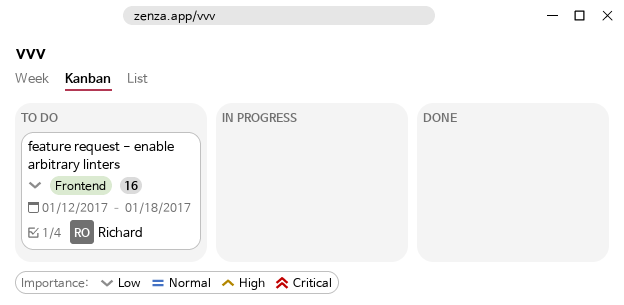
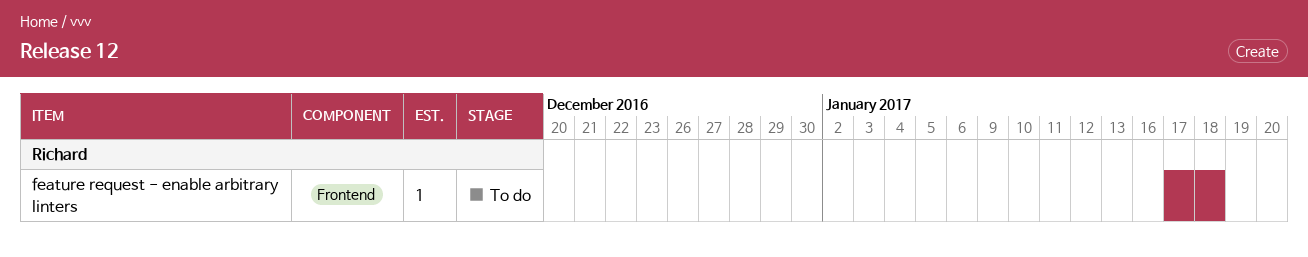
feature request - enable arbitrary linters, estimate: 16 -> 1
feature request - enable arbitrary linters, start: Jan 12 -> Jan 17

